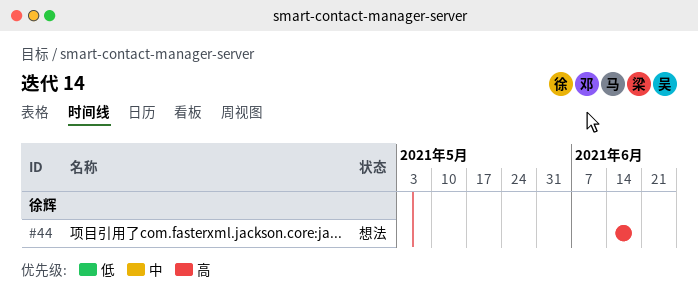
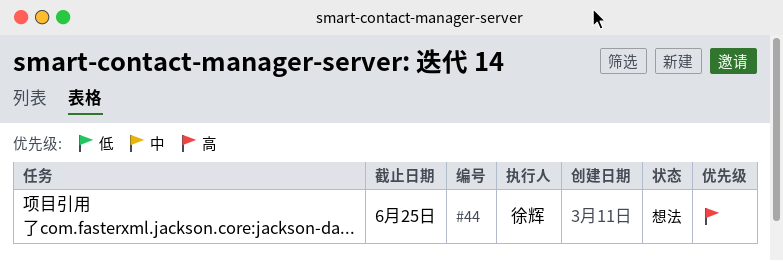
#44, due: Jun 18 -> Jun 25

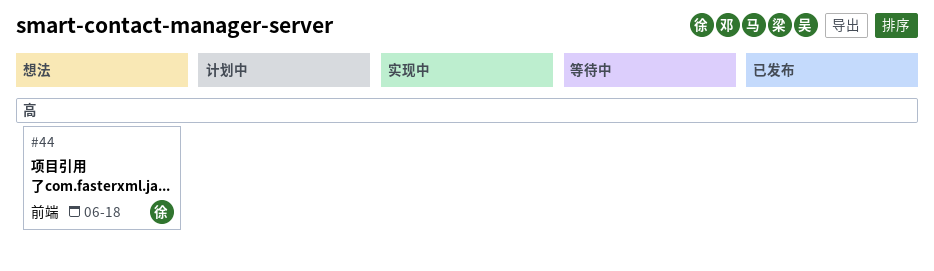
#44, due: Jun 25 -> Jun 18

